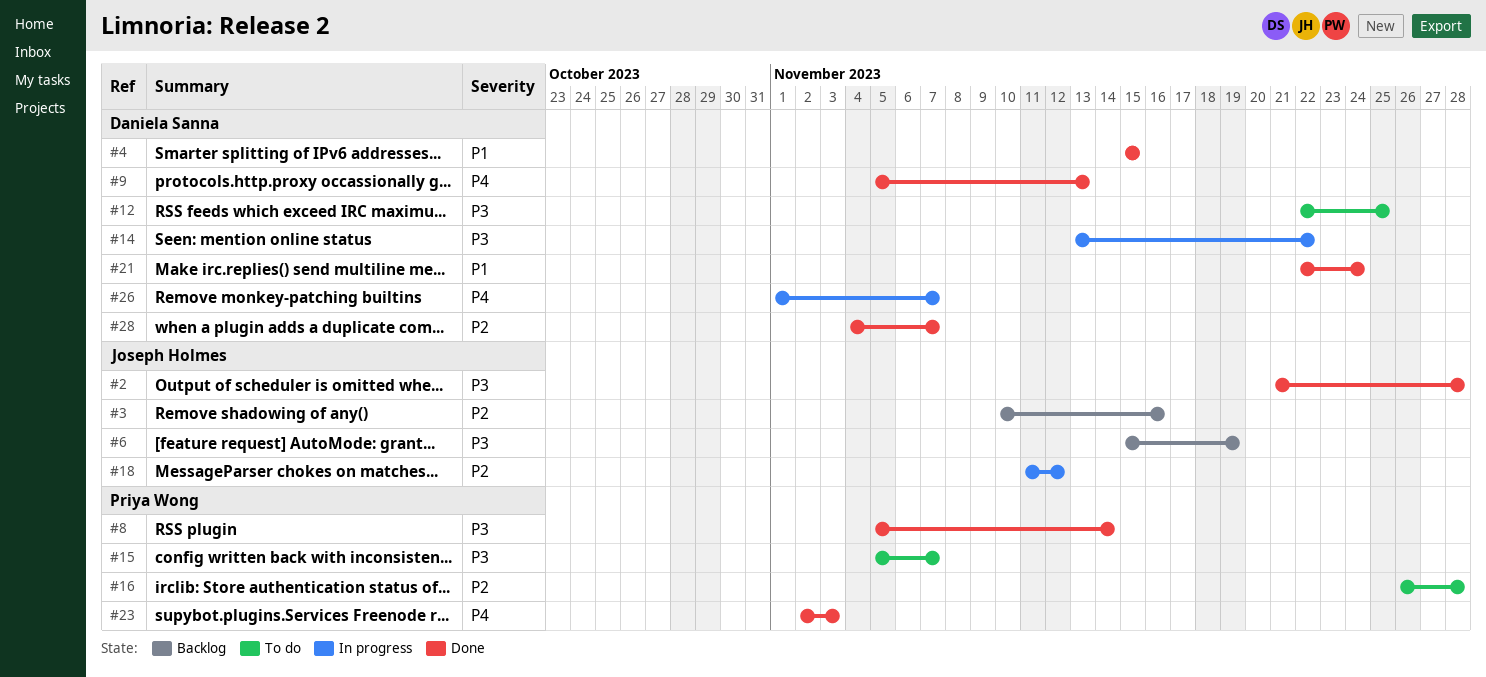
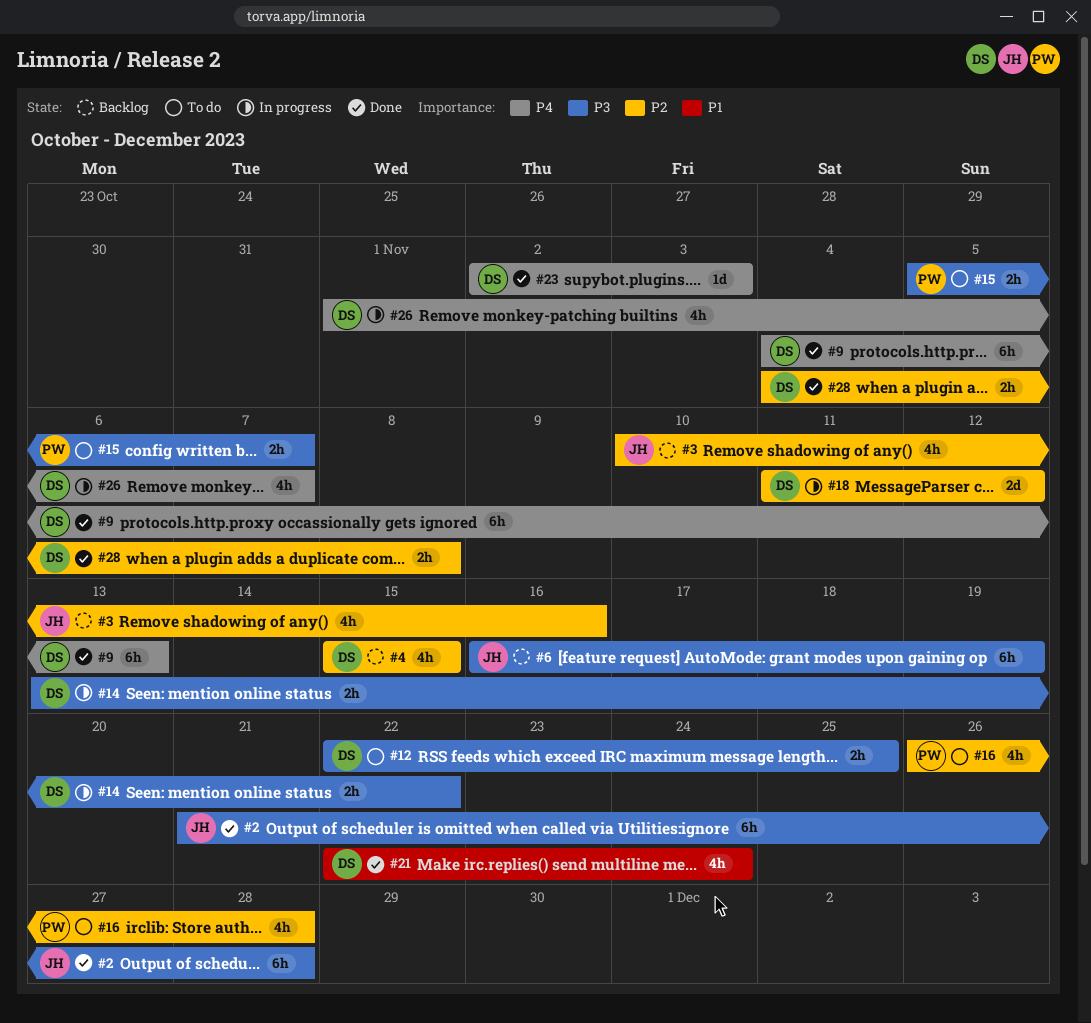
#4, status: Done -> Backlog
#4, priority: P1 -> P2
#6, start: Nov 15 -> Nov 16
#8: present -> none
#9, start: Nov 5 -> Nov 4
#18, owner: Joseph Holmes -> Daniela Sanna
#23, owner: Priya Wong -> Daniela Sanna
#28, due: Nov 7 -> Nov 8

